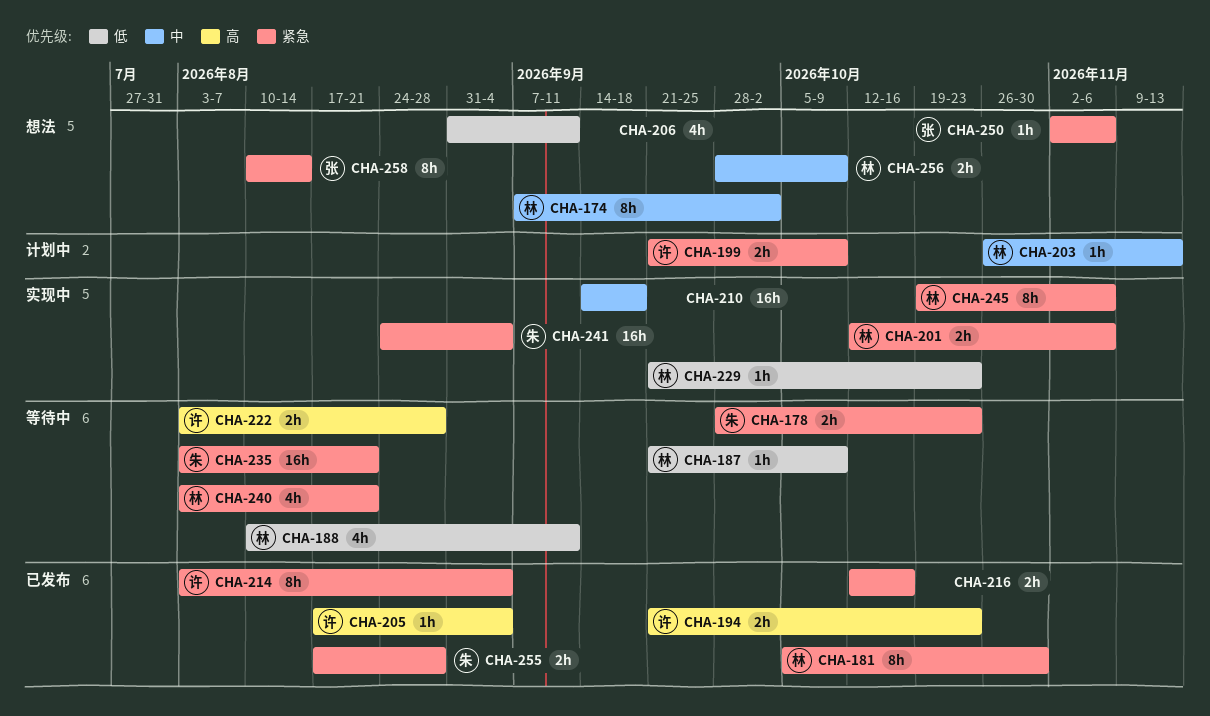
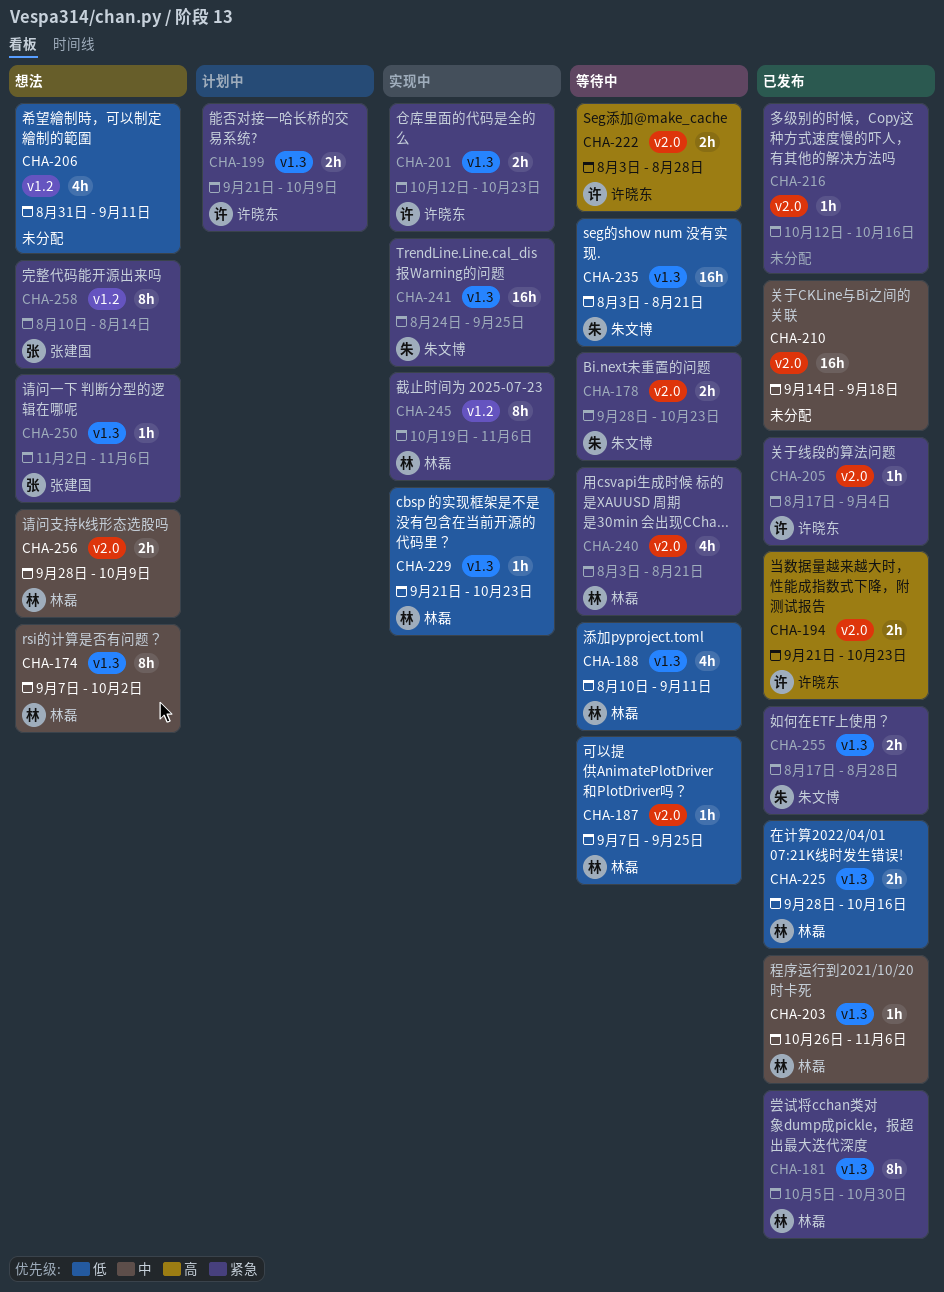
CHA-187, start: Sep 21 -> Sep 7
CHA-187, due: Oct 9 -> Sep 25
CHA-201, owner: 林磊 -> 许晓东
CHA-201, due: Nov 6 -> Oct 23
CHA-203, status: 计划中 -> 已发布
CHA-203, due: Nov 13 -> Nov 6
CHA-205, priority: 高 -> 紧急
CHA-210, status: 实现中 -> 已发布
CHA-214: present -> none
CHA-216, estimate: 2h -> 1h
CHA-225: none -> present
CHA-235, priority: 紧急 -> 低
CHA-241, due: Sep 4 -> Sep 25

